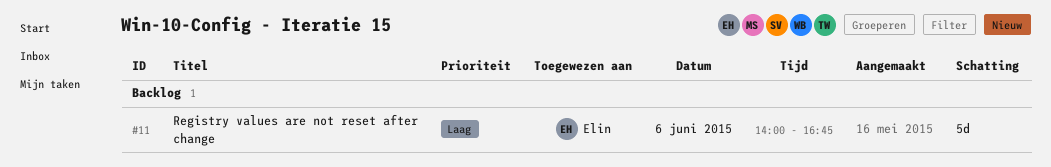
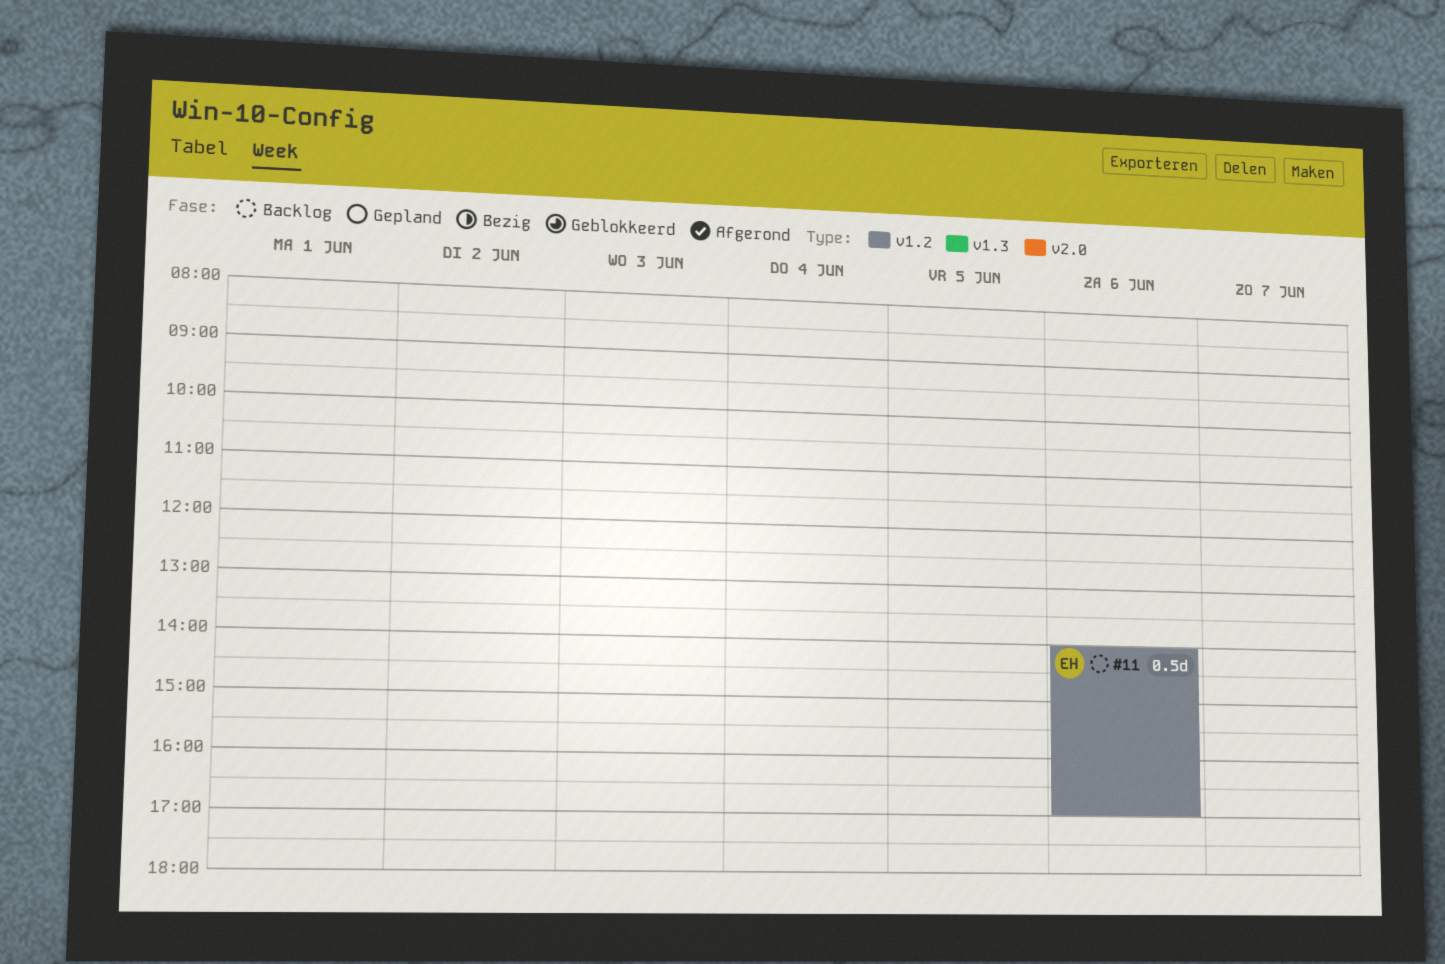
#11, estimate: 5d -> 0.5d
#11, ends: 16:45 -> 17:00

